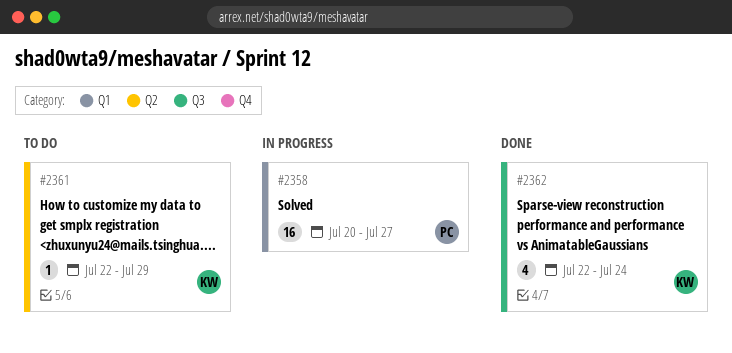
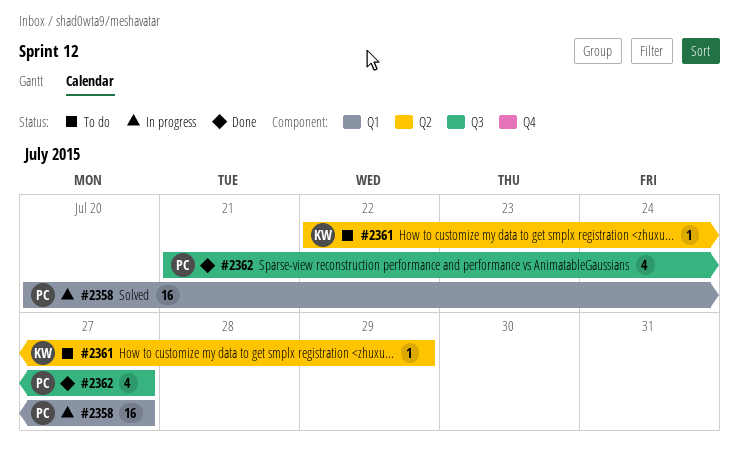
#2362, owner: KW -> PC
#2362, start: Jul 22 -> Jul 21
#2362, due: Jul 24 -> Jul 27

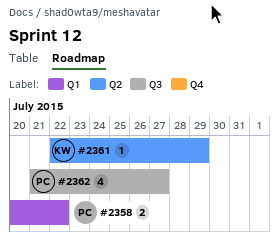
#2358, estimate: 16 -> 2
#2358, due: Jul 27 -> Jul 22

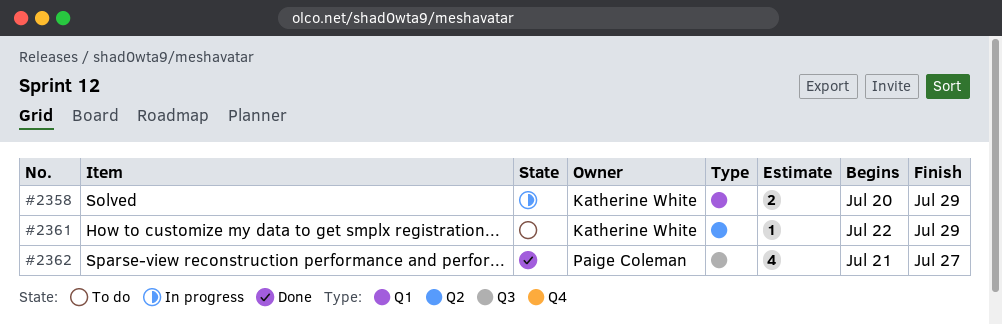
#2358, owner: Paige Coleman -> Katherine White
#2358, due: Jul 22 -> Jul 29

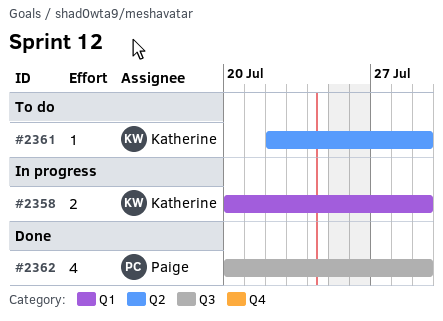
#2362, start: Jul 21 -> Jul 20
#2362, due: Jul 27 -> Jul 29

